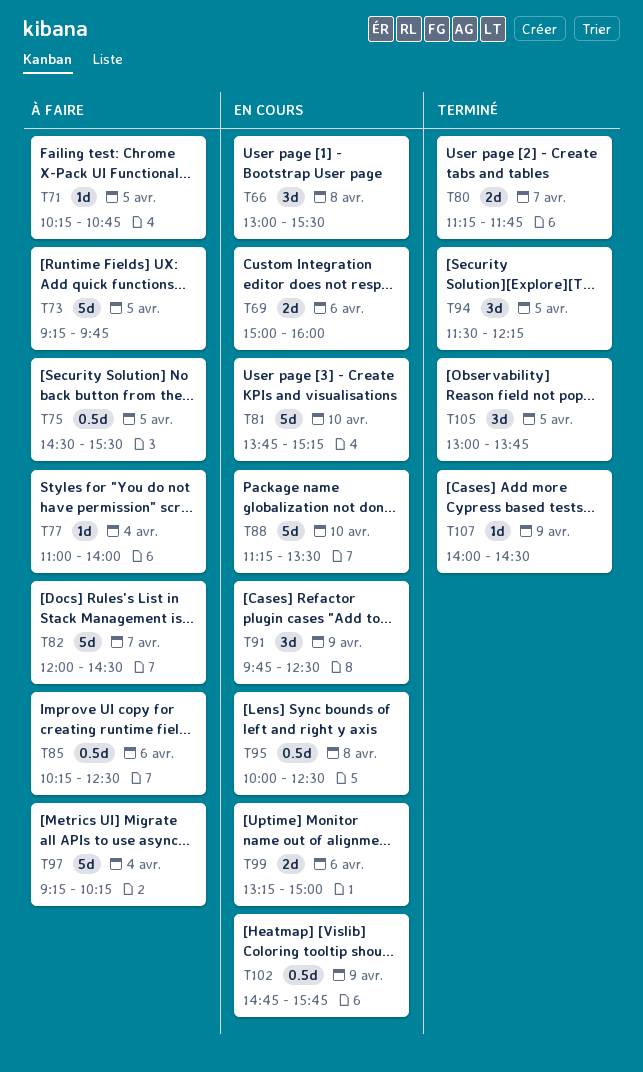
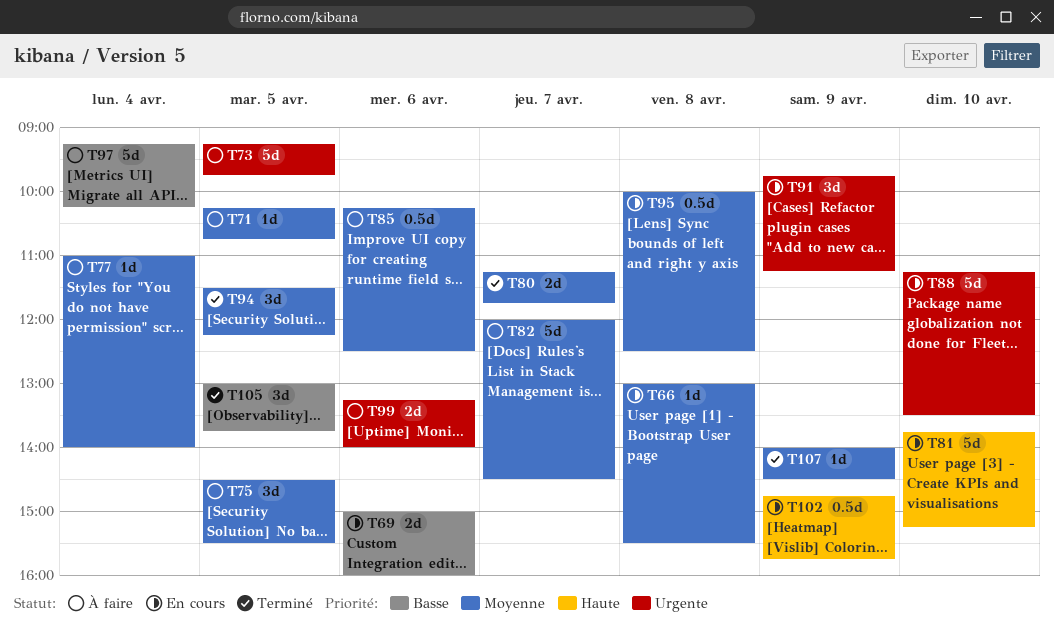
T66, estimate: 3d -> 1d
T75, estimate: 0.5d -> 3d
T91, ends: 12:30 -> 11:15
T99, status: En cours -> À faire
T99, ends: 15:00 -> 14:00

